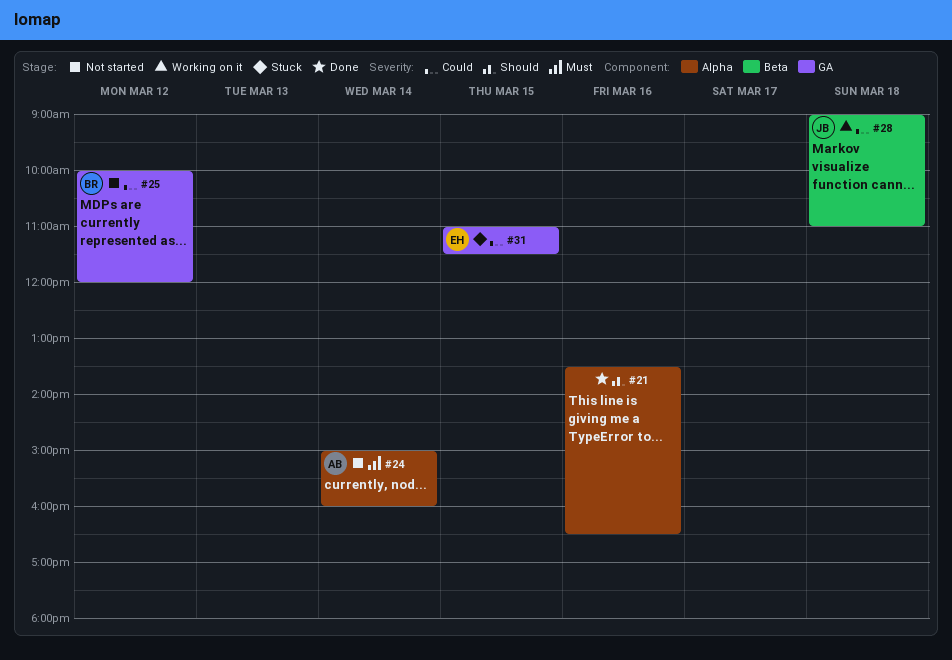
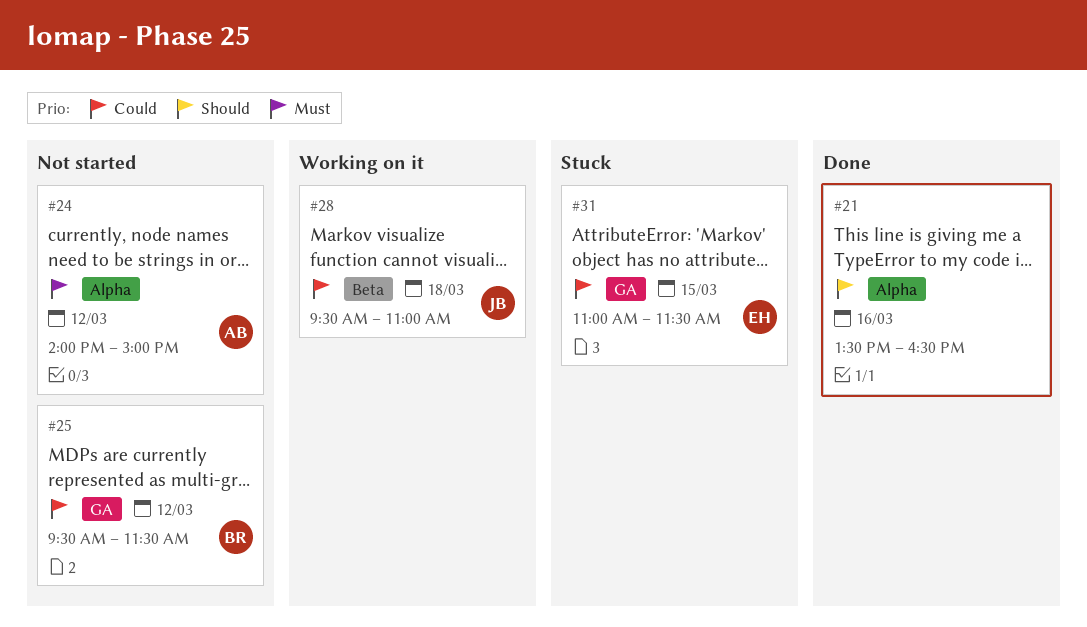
#24, day: Mar 14 -> Mar 12
#24, begins: 15:00 -> 14:00
#24, ends: 16:00 -> 15:00
#25, begins: 10:00 -> 09:30
#25, ends: 12:00 -> 11:30
#28, begins: 09:00 -> 09:30

